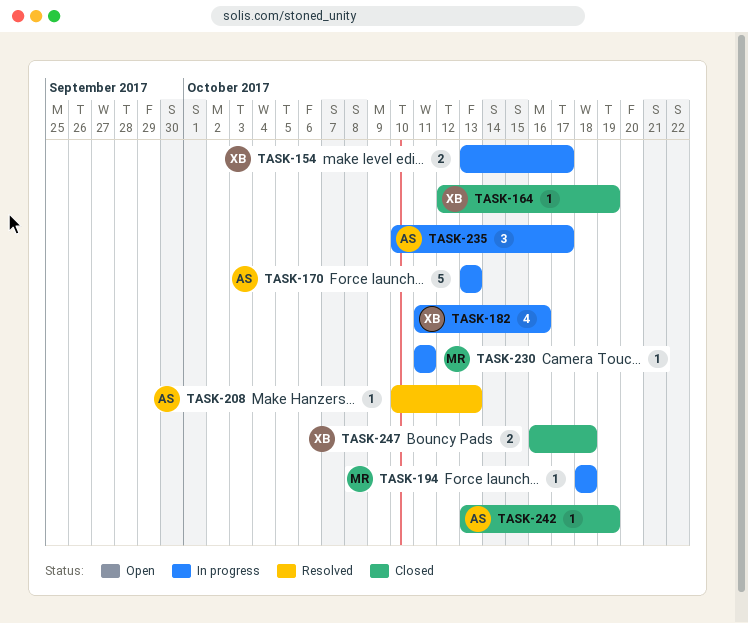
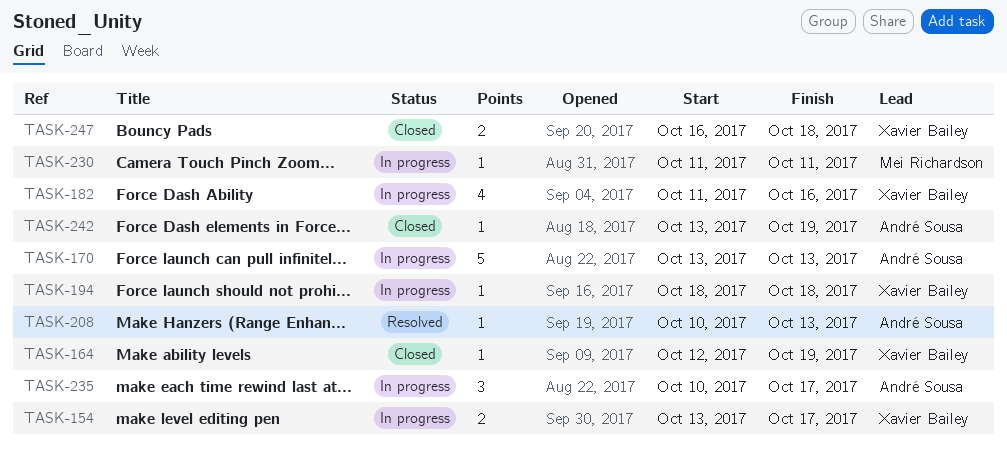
TASK-194, owner: Mei Richardson -> Xavier Bailey

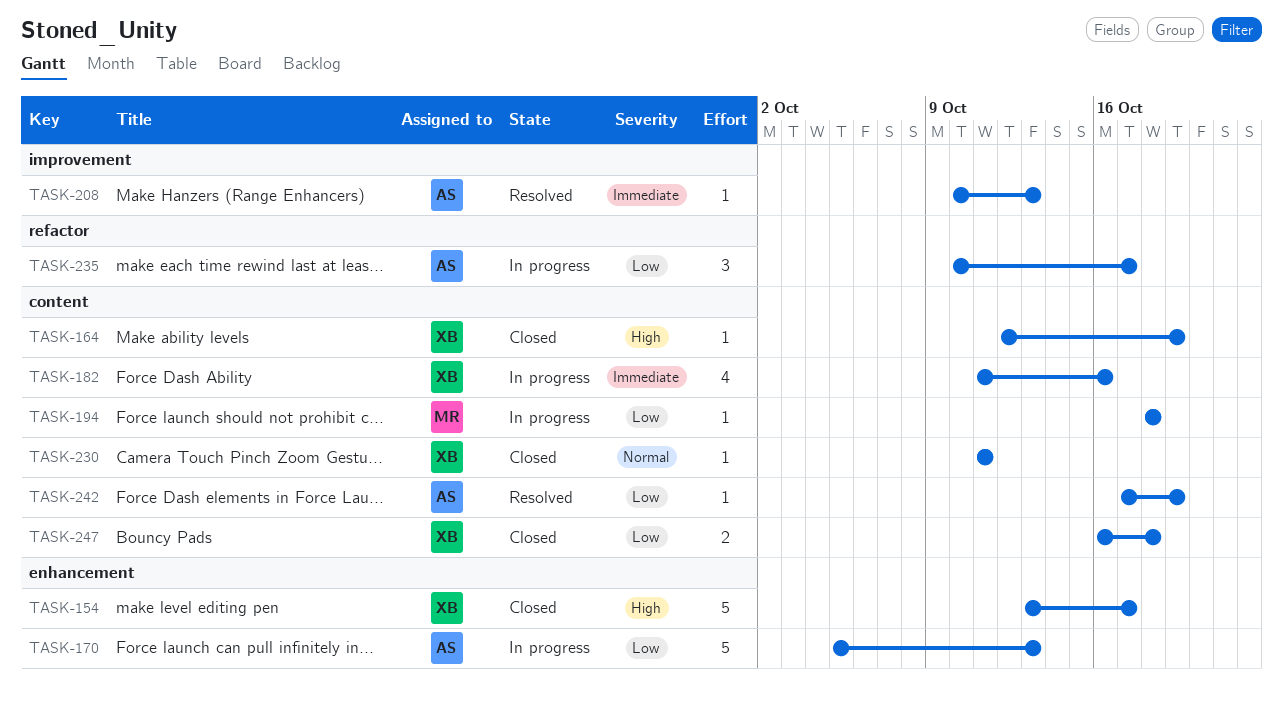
TASK-154, status: In progress -> Closed
TASK-154, estimate: 2 -> 5
TASK-170, start: Oct 13 -> Oct 5
TASK-194, owner: Xavier Bailey -> Mei Richardson
TASK-230, status: In progress -> Closed
TASK-230, owner: Mei Richardson -> Xavier Bailey
TASK-242, status: Closed -> Resolved
TASK-242, start: Oct 13 -> Oct 17

